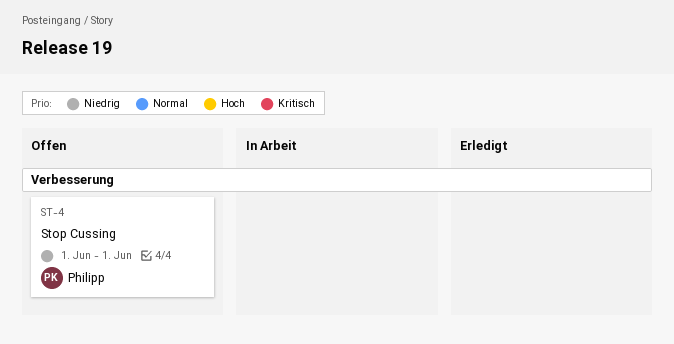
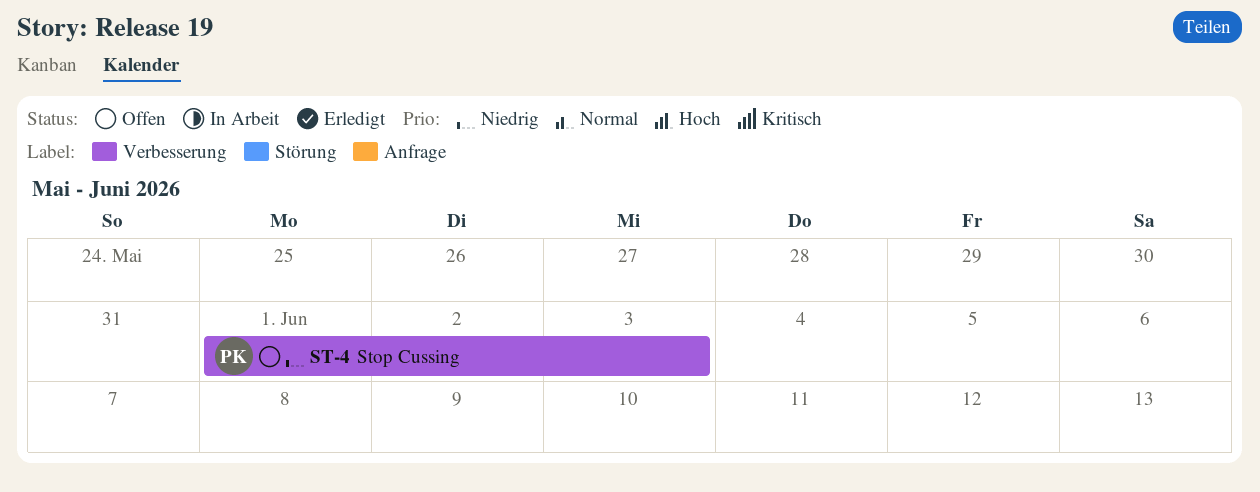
ST-4, due: Jun 1 -> Jun 3

